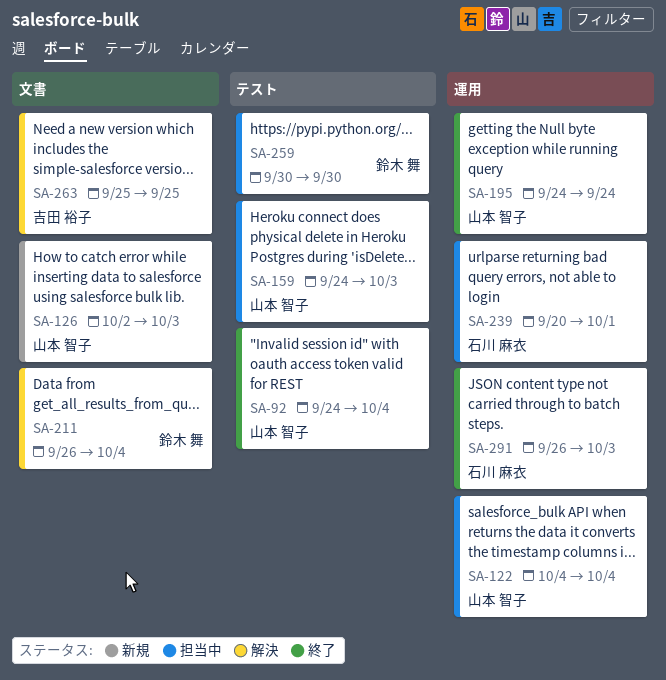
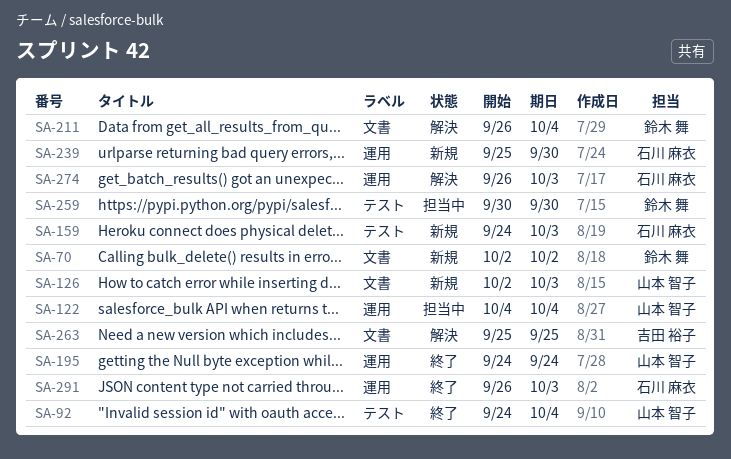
SA-70: none -> present
SA-159, status: 担当中 -> 新規
SA-159, owner: 山本 智子 -> 石川 麻衣
SA-239, status: 担当中 -> 新規
SA-239, start: Sep 20 -> Sep 25
SA-239, due: Oct 1 -> Sep 30
SA-274: none -> present

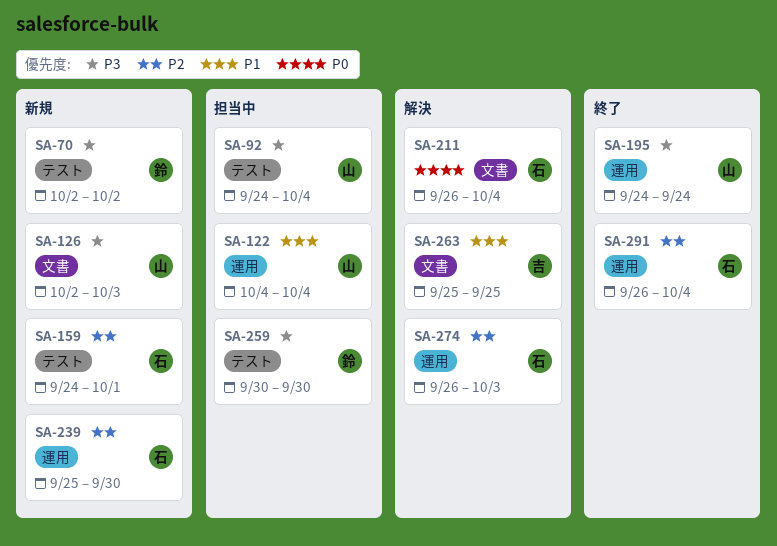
SA-70, label: 文書 -> テスト
SA-92, status: 終了 -> 担当中
SA-159, due: Oct 3 -> Oct 1
SA-211, owner: 鈴木 舞 -> 石川 麻衣
SA-291, due: Oct 3 -> Oct 4

